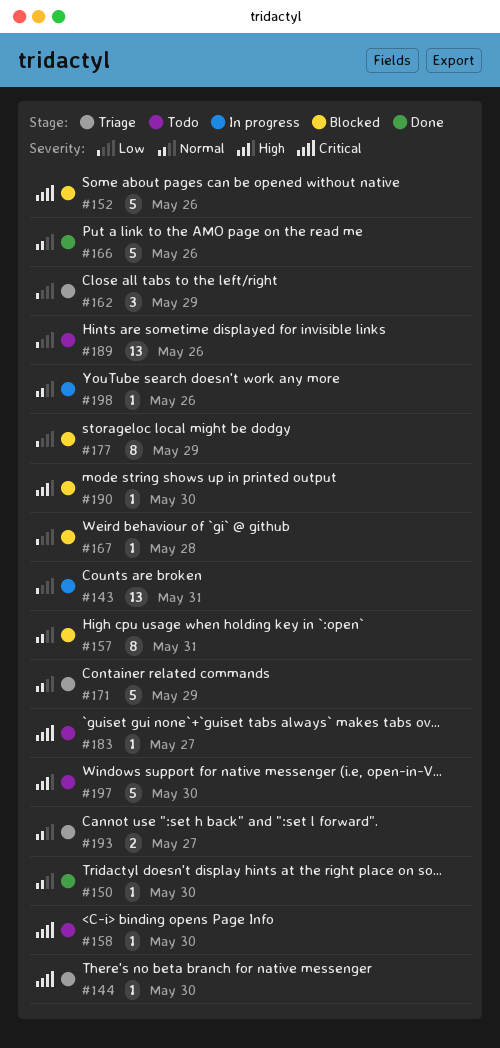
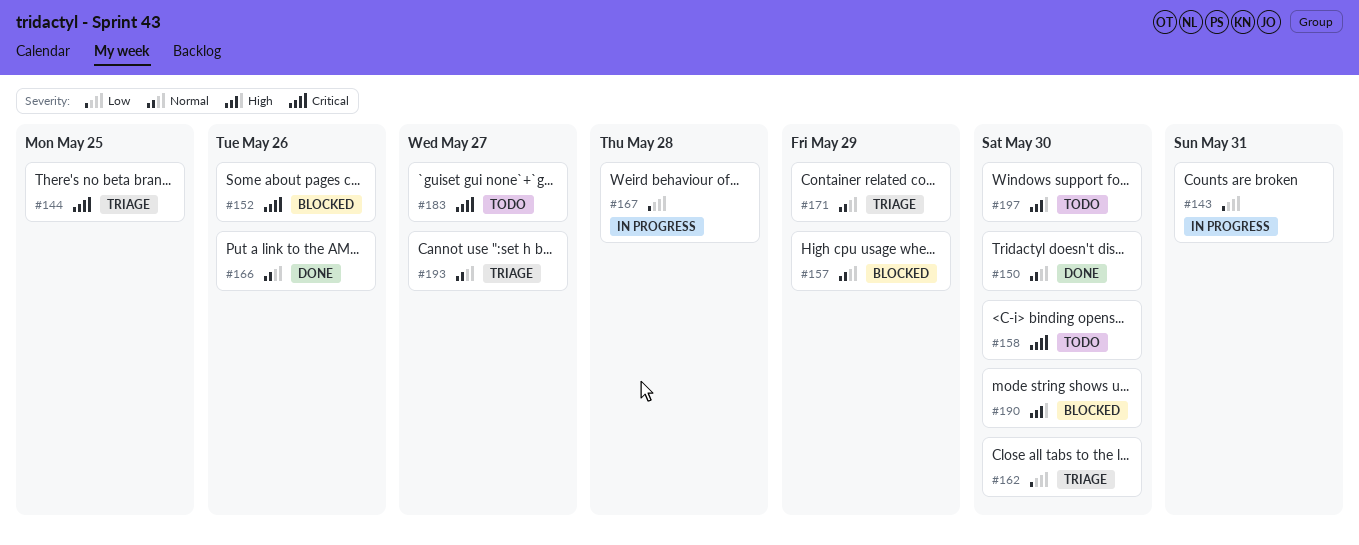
#144, due: May 30 -> May 25
#157, due: May 31 -> May 29
#162, due: May 29 -> May 30
#167, status: Blocked -> In progress
#177: present -> none
#189: present -> none
#198: present -> none

